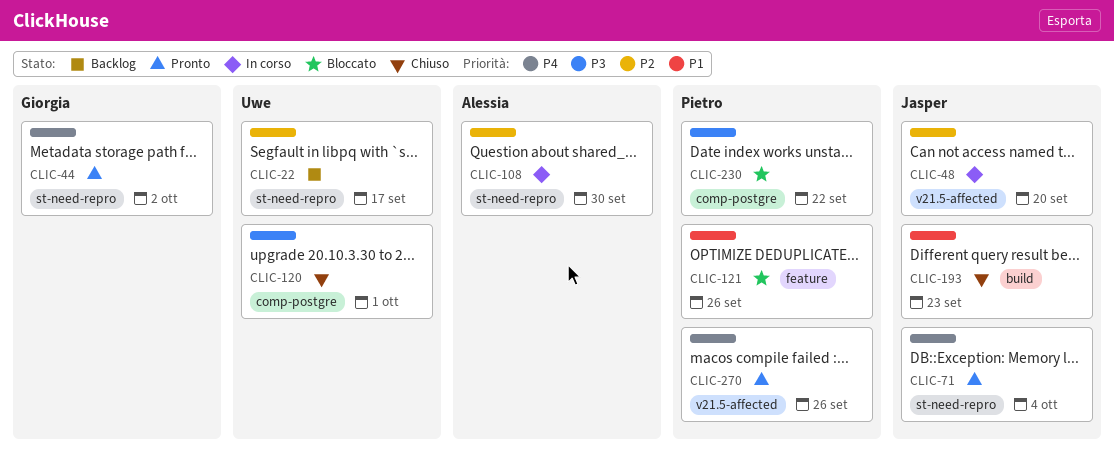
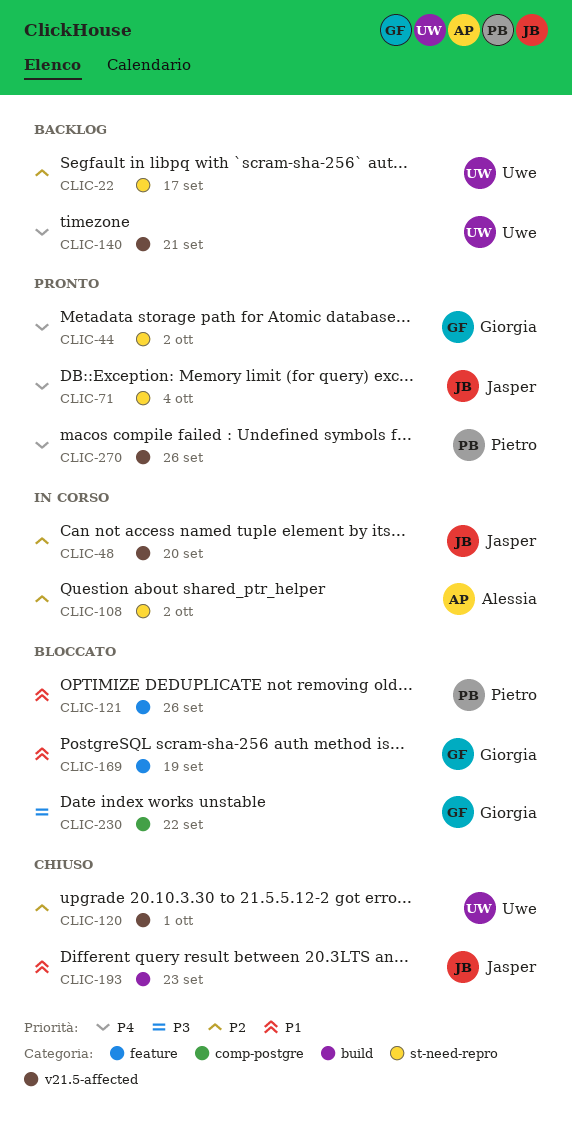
CLIC-108, due: Sep 30 -> Oct 2
CLIC-120, priority: P3 -> P2
CLIC-120, label: comp-postgre -> v21.5-affected
CLIC-140: none -> present
CLIC-169: none -> present
CLIC-230, owner: Pietro -> Giorgia

